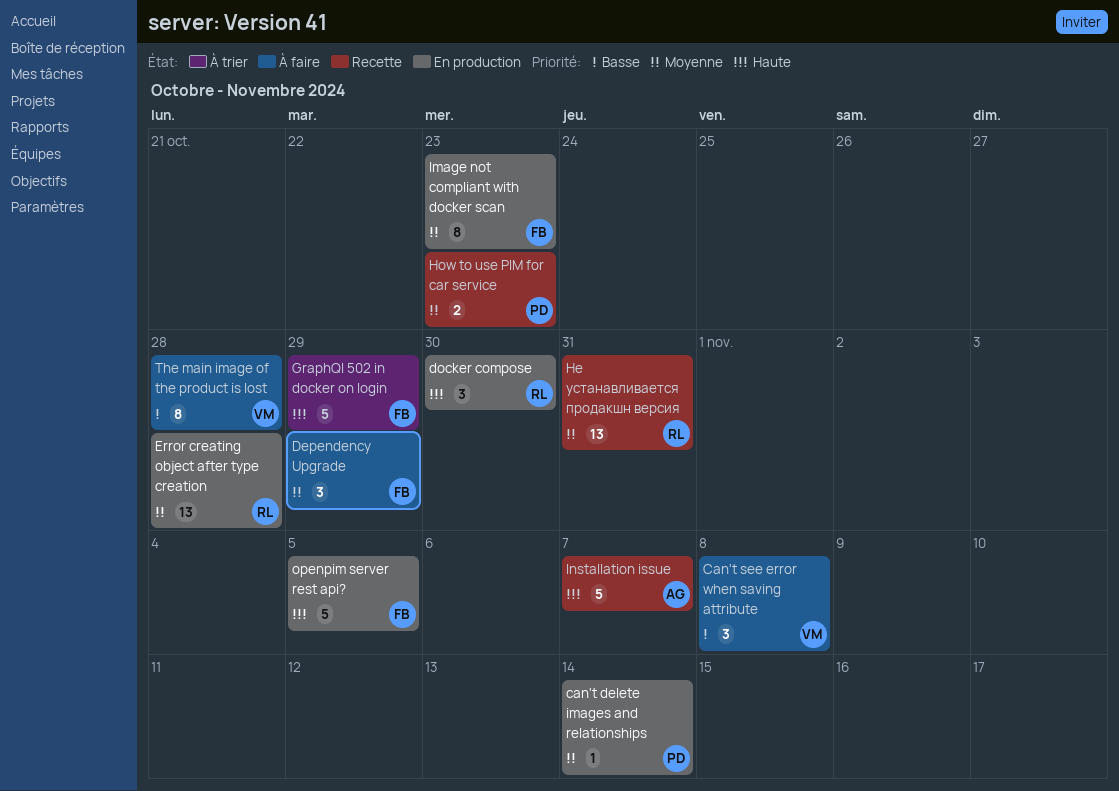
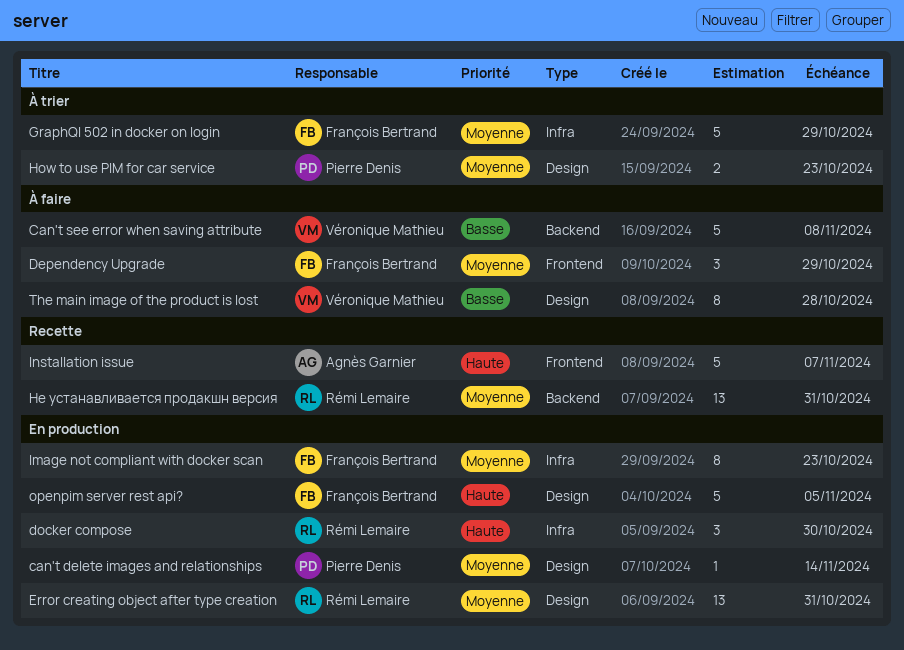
Can't see error when saving attribute, estimate: 3 -> 5
Error creating object after type creation, due: Oct 28 -> Oct 31
GraphQl 502 in docker on login, priority: Haute -> Moyenne
How to use PIM for car service, status: Recette -> À trier

